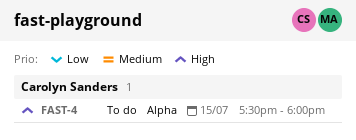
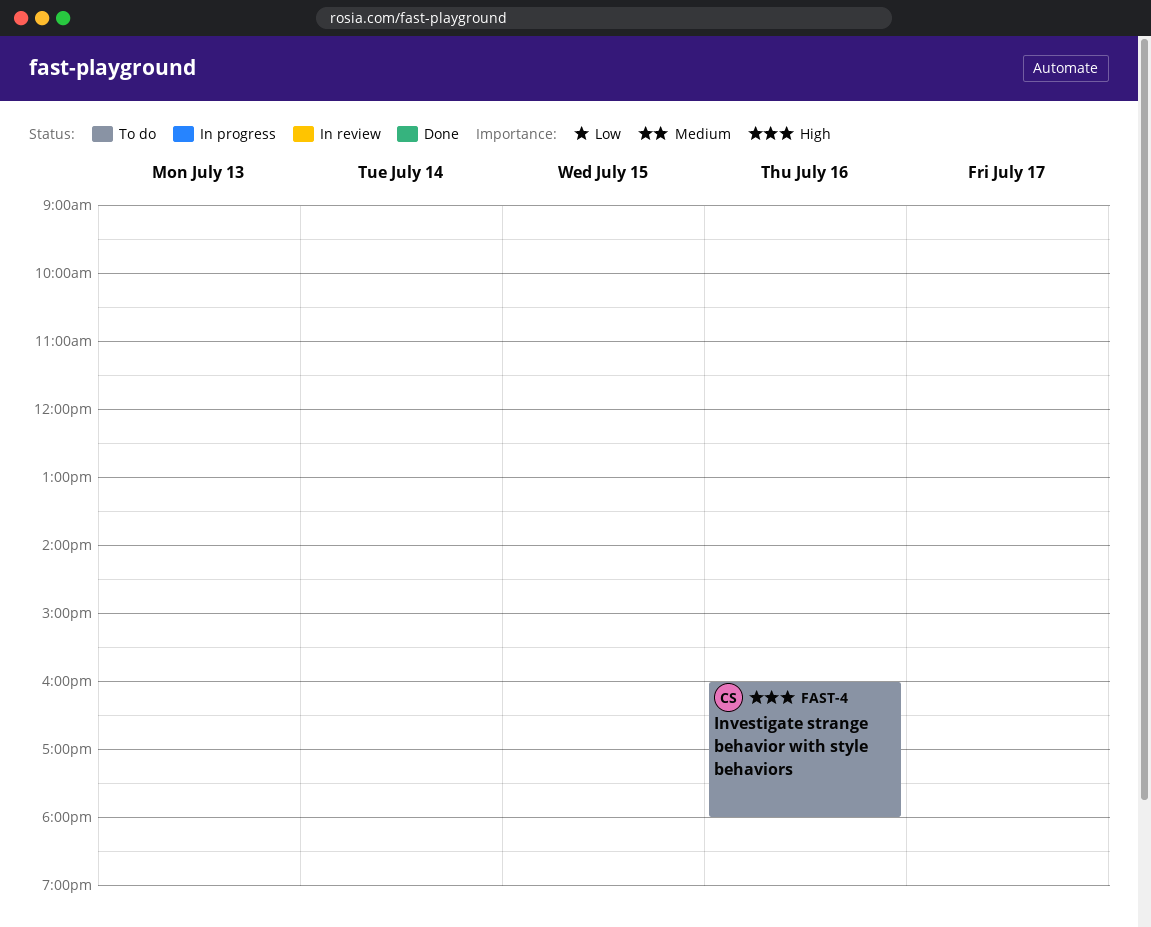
FAST-4, day: Jul 15 -> Jul 16
FAST-4, begins: 17:30 -> 16:00

